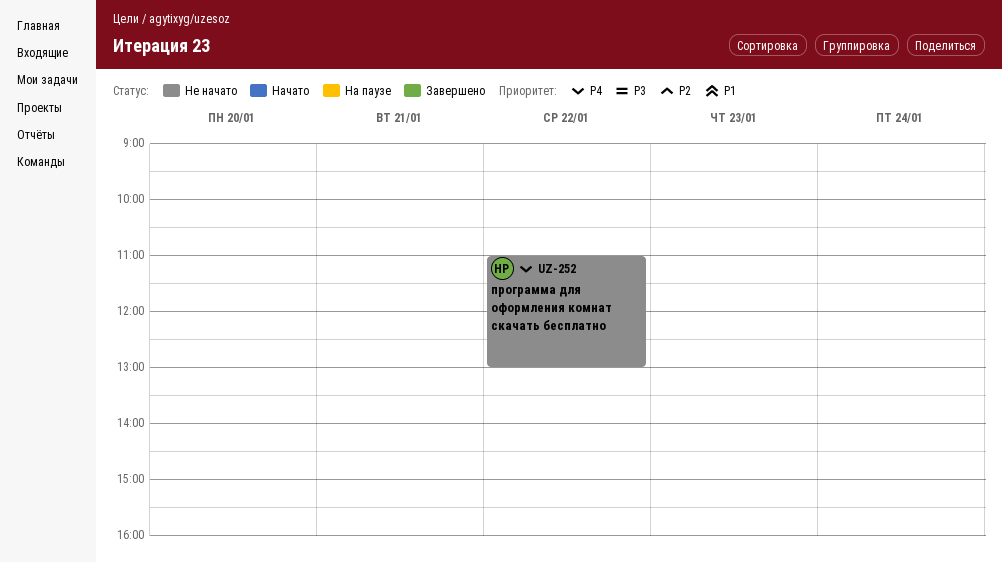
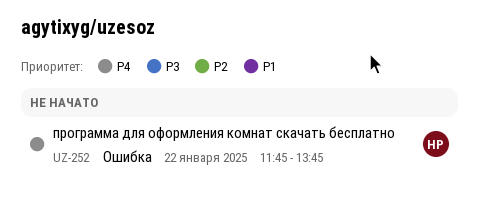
UZ-252, begins: 11:00 -> 11:45
UZ-252, ends: 13:00 -> 13:45

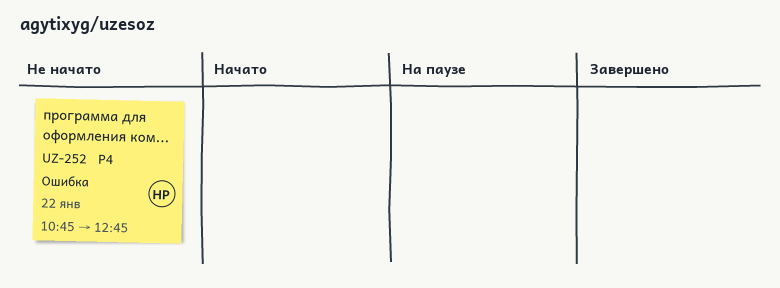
UZ-252, begins: 11:45 -> 10:45
UZ-252, ends: 13:45 -> 12:45

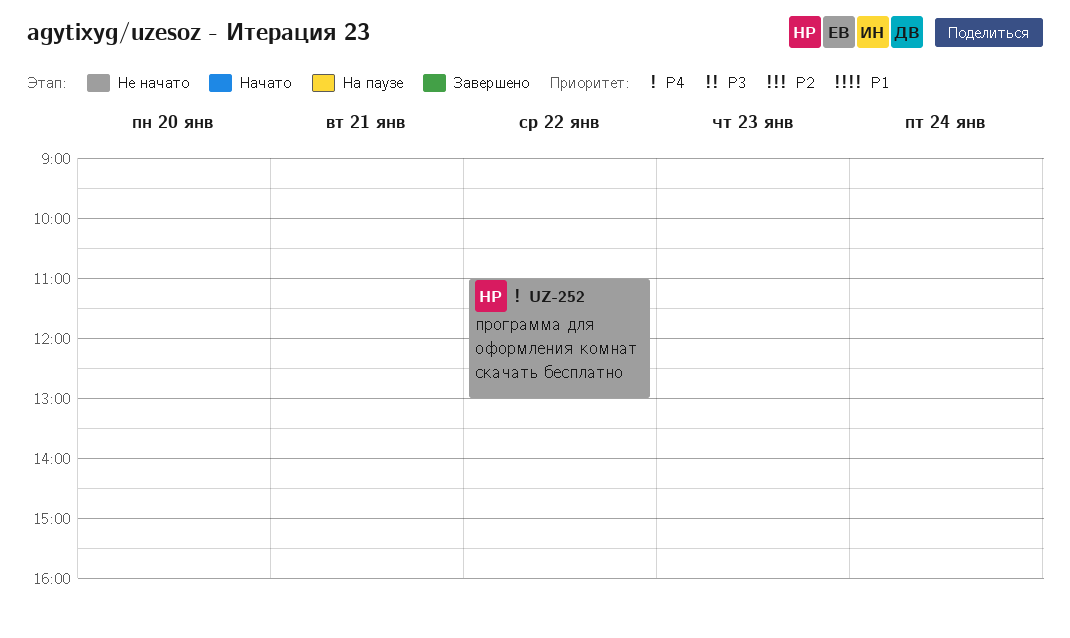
UZ-252, begins: 10:45 -> 11:00
UZ-252, ends: 12:45 -> 13:00

